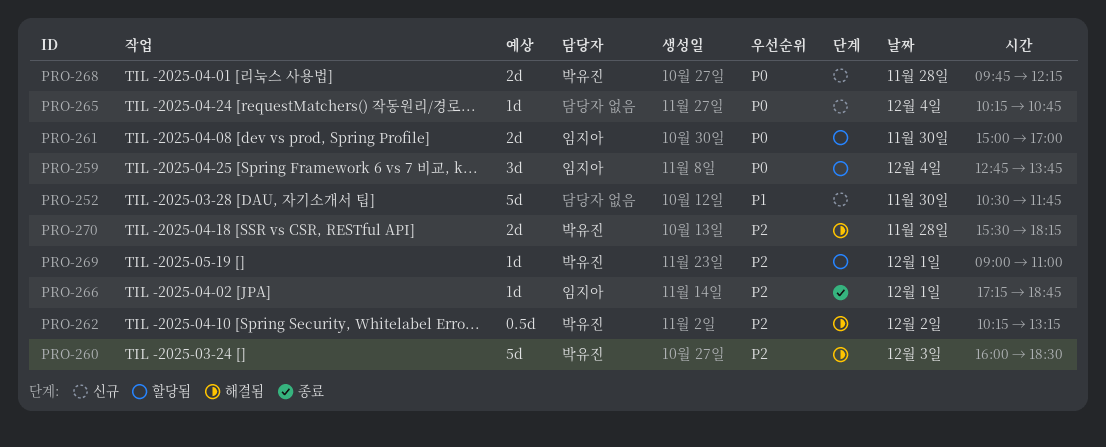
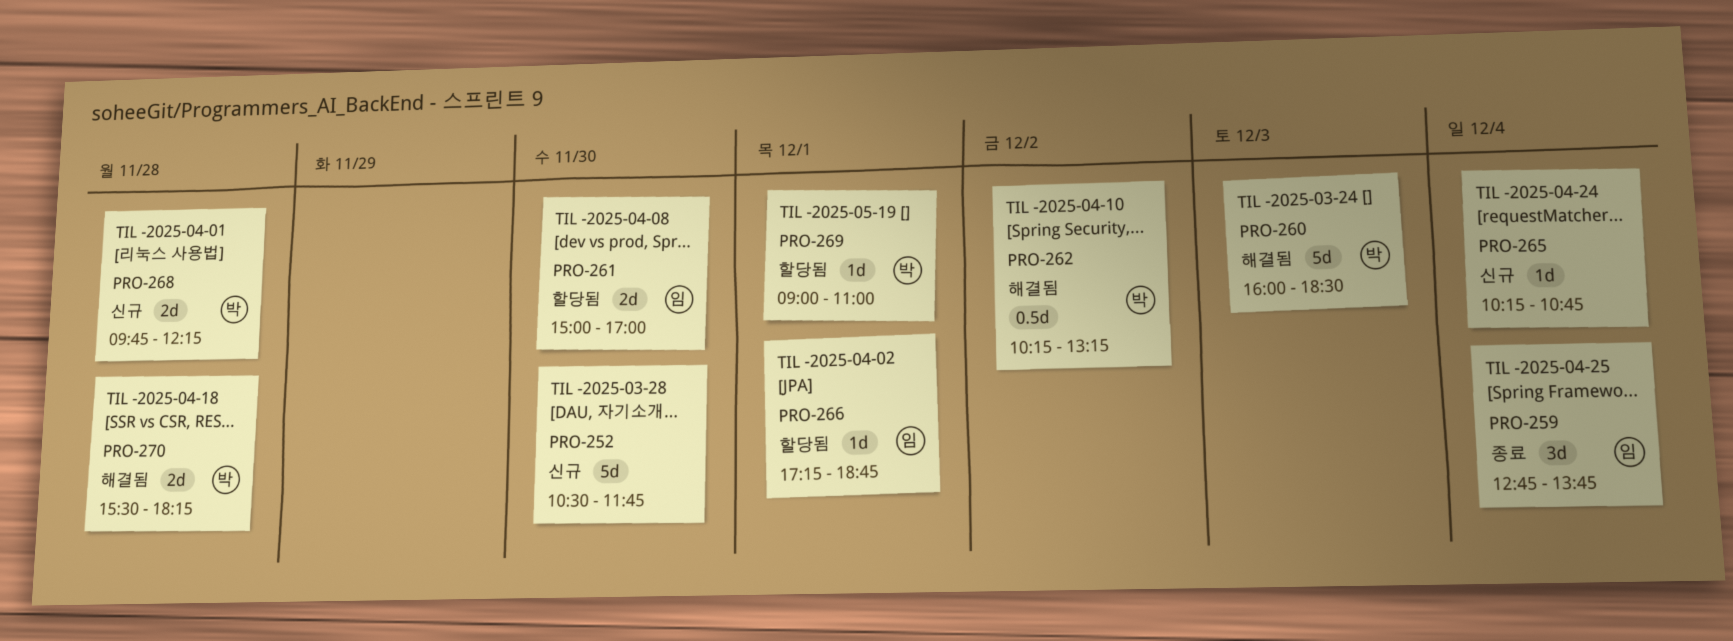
PRO-259, status: 할당됨 -> 종료
PRO-266, status: 종료 -> 할당됨

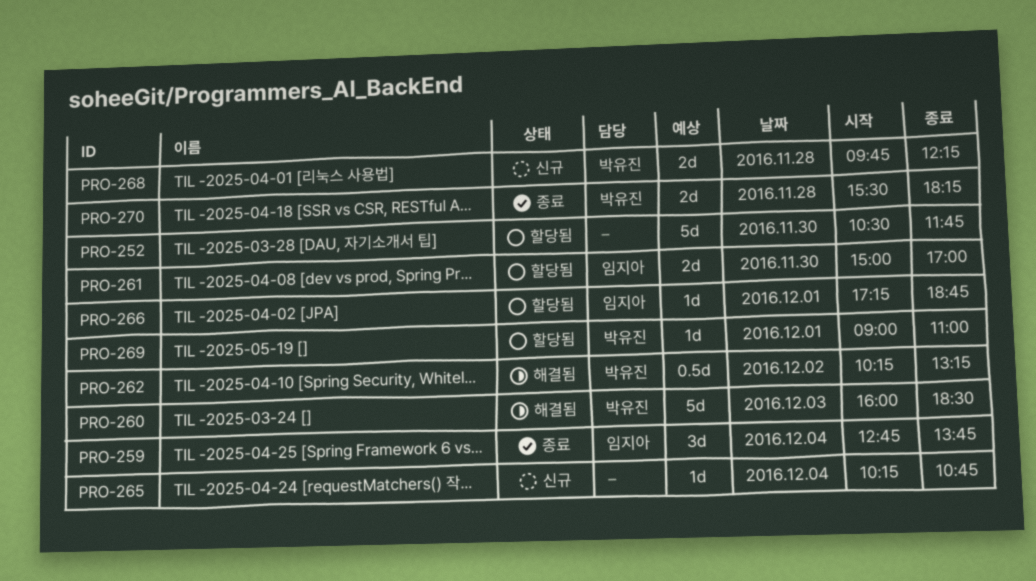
PRO-252, status: 신규 -> 할당됨
PRO-270, status: 해결됨 -> 종료

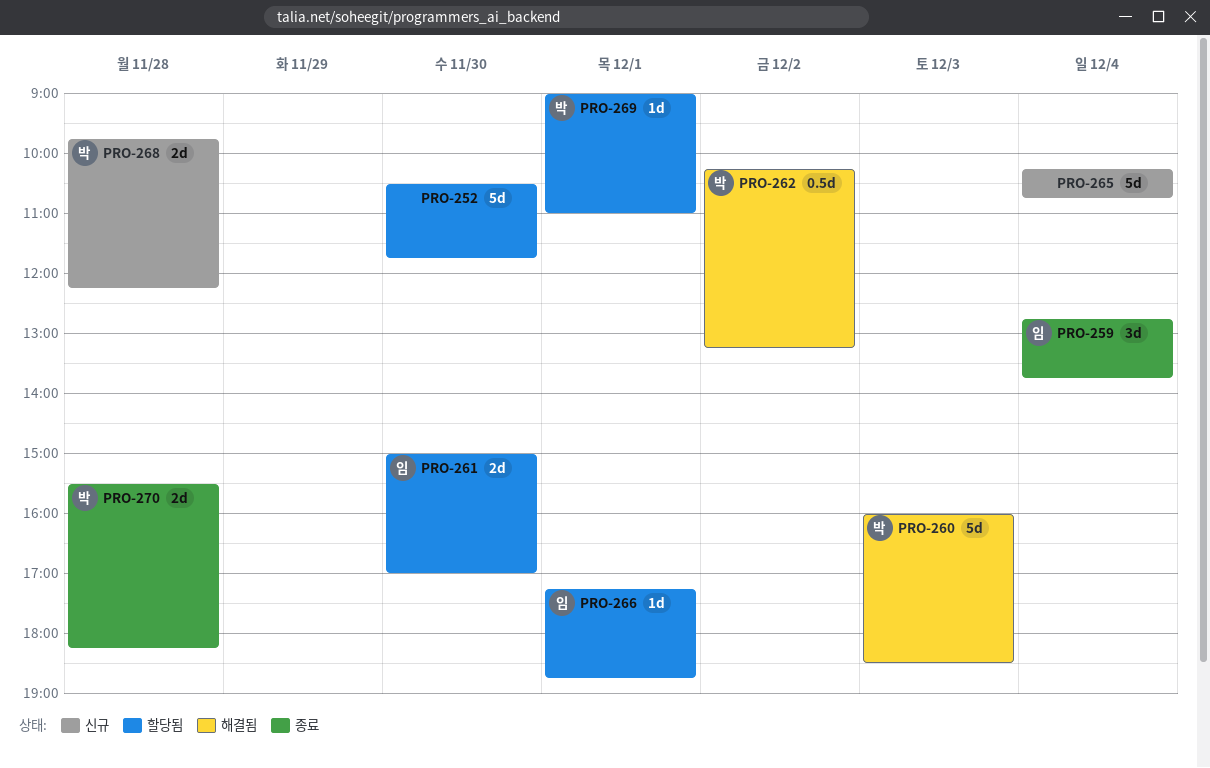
PRO-265, estimate: 1d -> 5d

